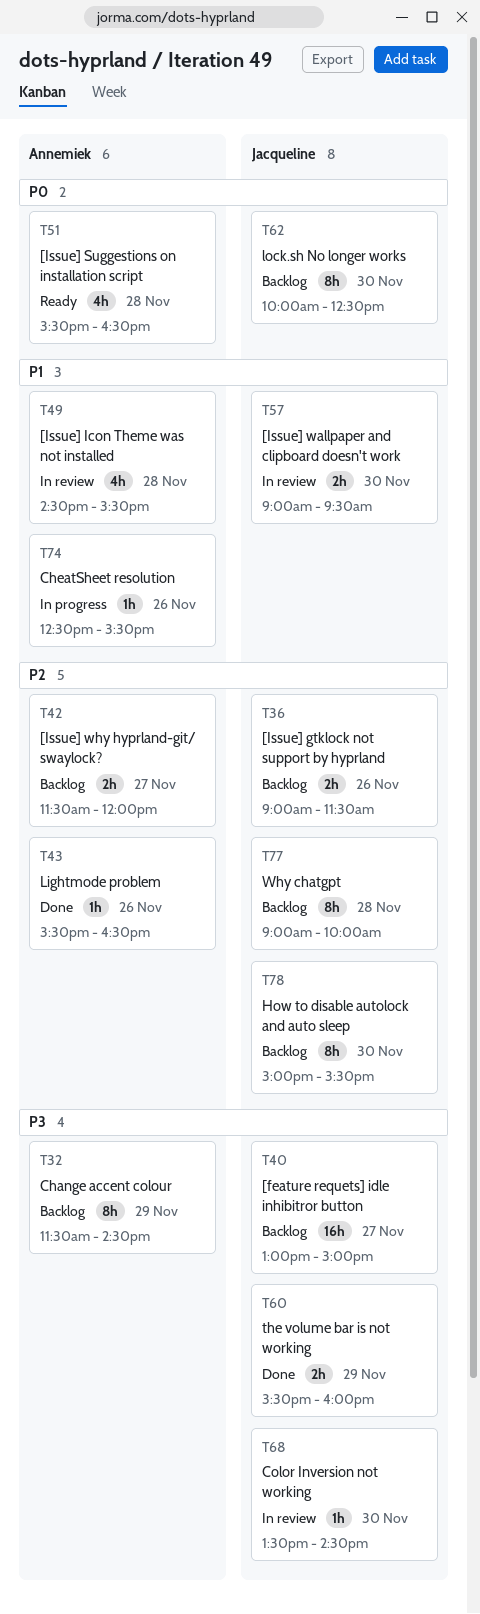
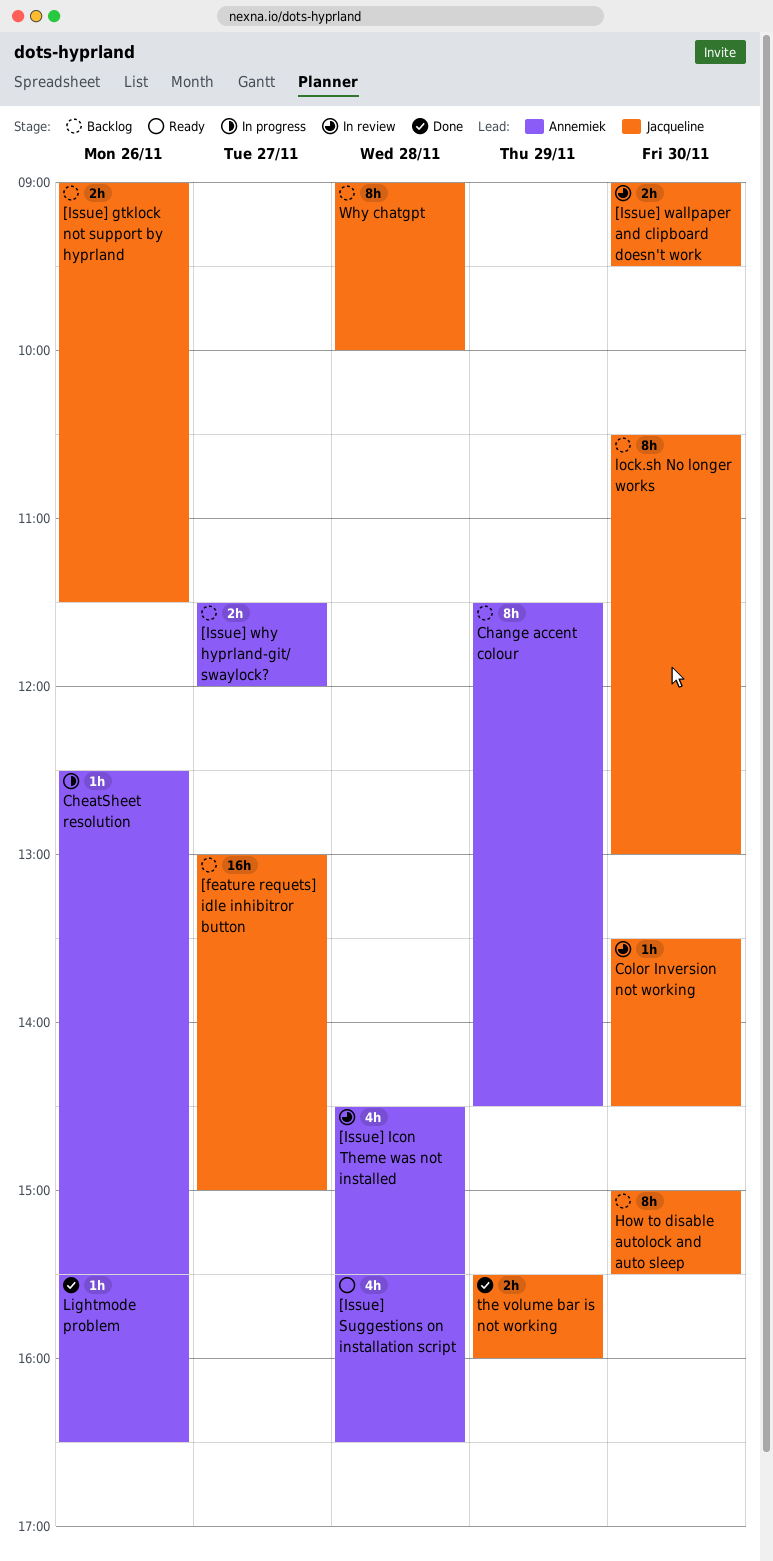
lock.sh No longer works, begins: 10:00 -> 10:30
lock.sh No longer works, ends: 12:30 -> 13:00

